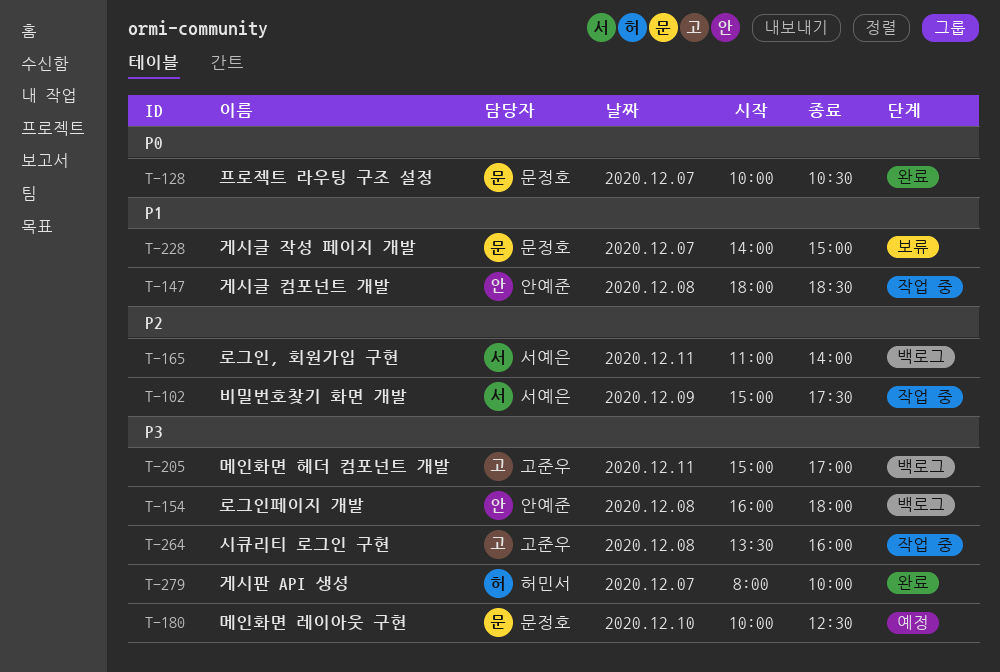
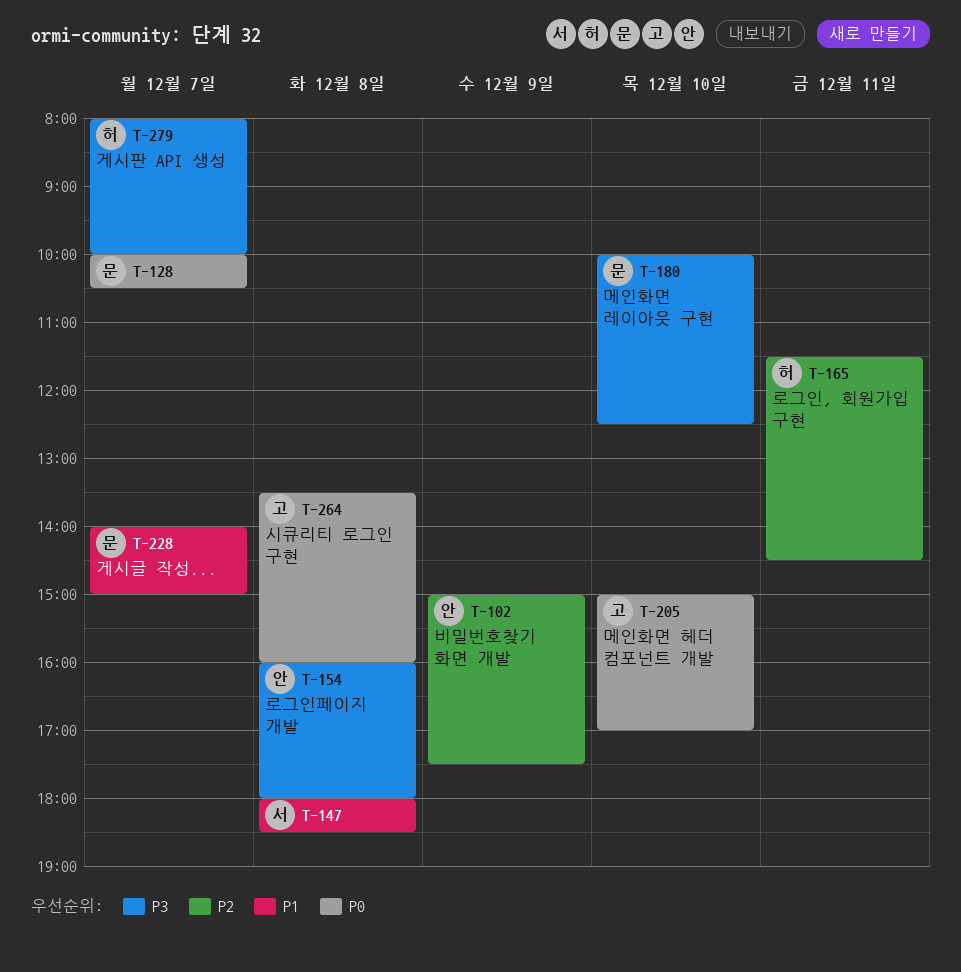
T-102, owner: 서예은 -> 안예준
T-147, owner: 안예준 -> 서예은
T-165, owner: 서예은 -> 허민서
T-165, begins: 11:00 -> 11:30
T-165, ends: 14:00 -> 14:30
T-205, priority: P3 -> P0
T-205, day: Dec 11 -> Dec 10
T-264, priority: P3 -> P0

